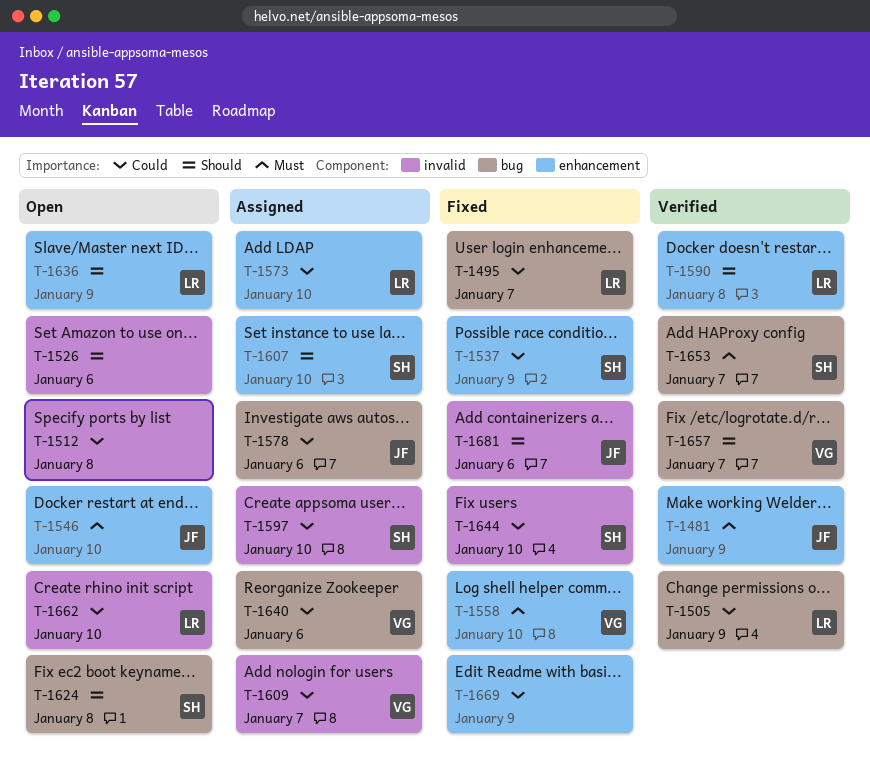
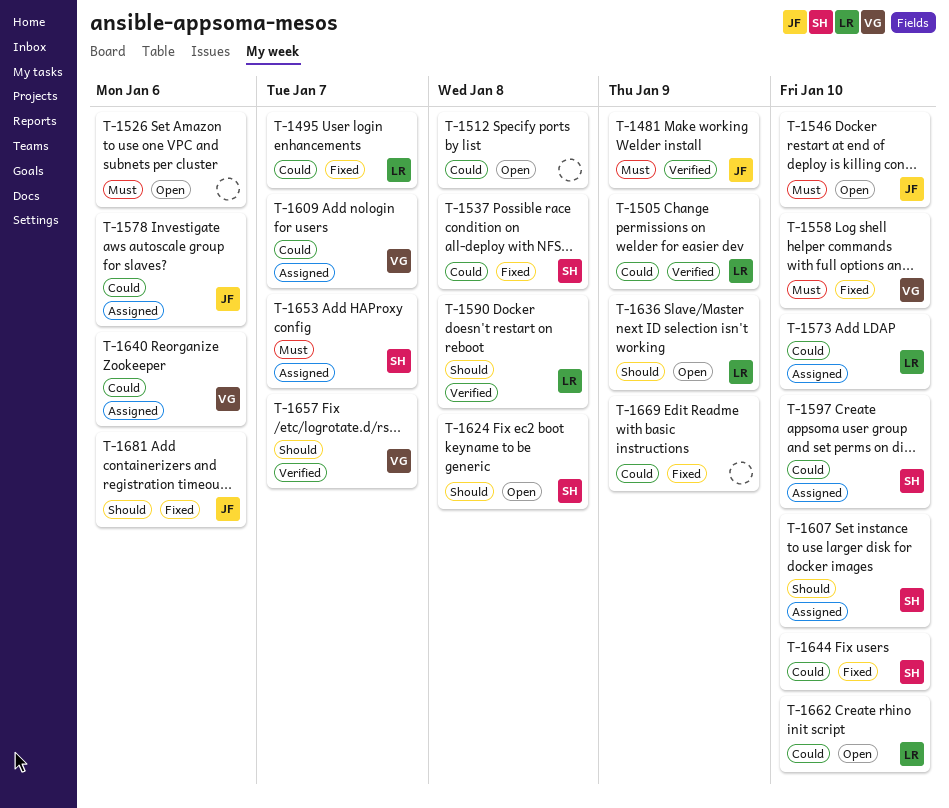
T-1526, priority: Should -> Must
T-1537, due: Jan 9 -> Jan 8
T-1653, status: Verified -> Assigned

